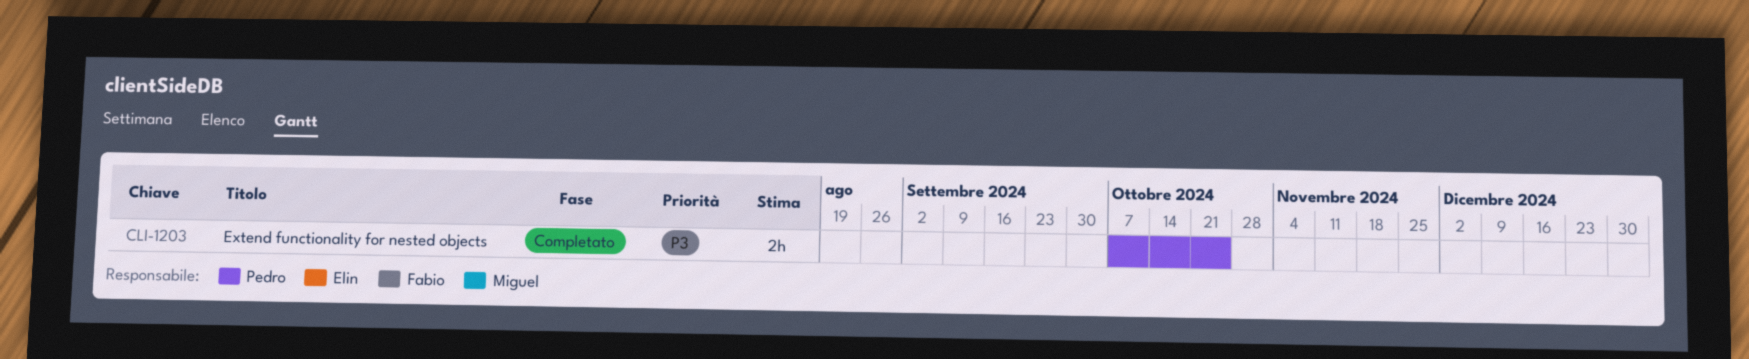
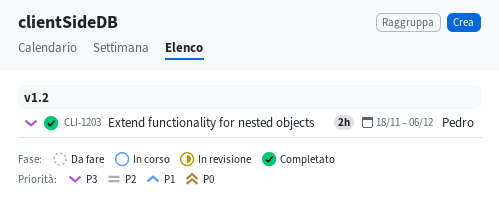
CLI-1203, start: Oct 7 -> Nov 18
CLI-1203, due: Oct 25 -> Dec 6

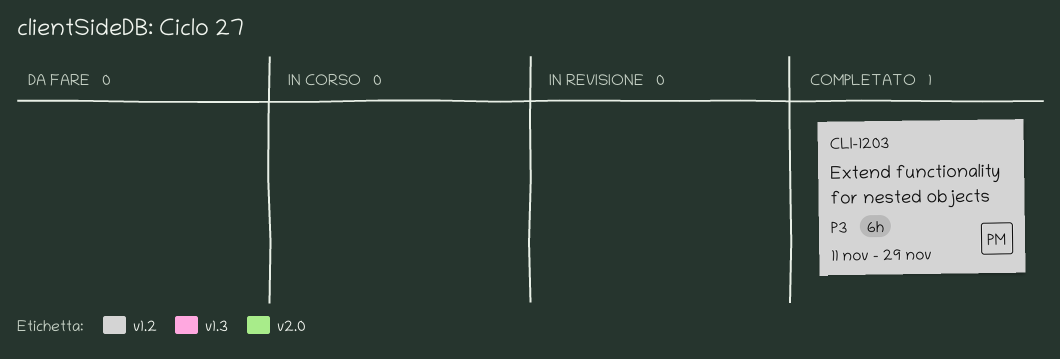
CLI-1203, estimate: 2h -> 6h
CLI-1203, start: Nov 18 -> Nov 11
CLI-1203, due: Dec 6 -> Nov 29

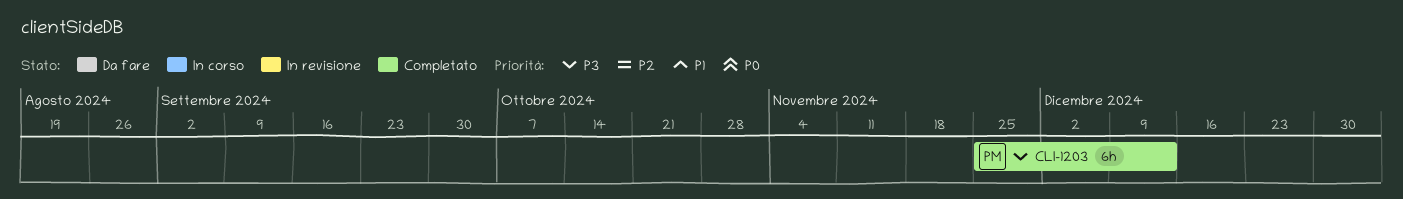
CLI-1203, start: Nov 11 -> Nov 25
CLI-1203, due: Nov 29 -> Dec 13

